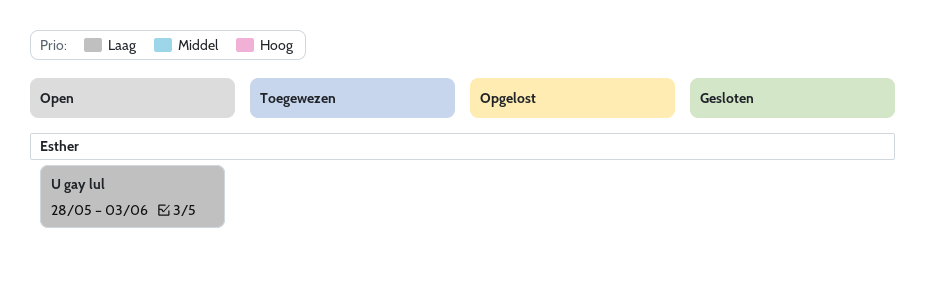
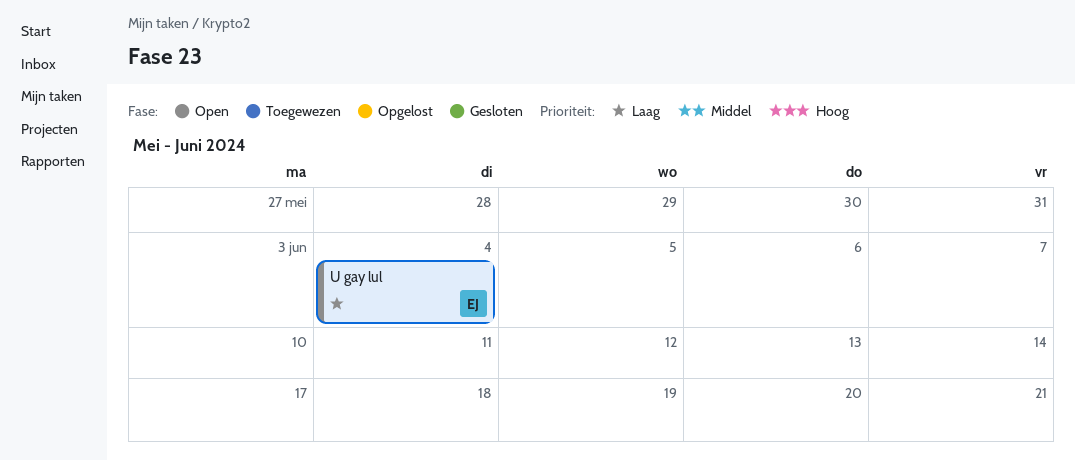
U gay lul, due: Jun 3 -> Jun 4

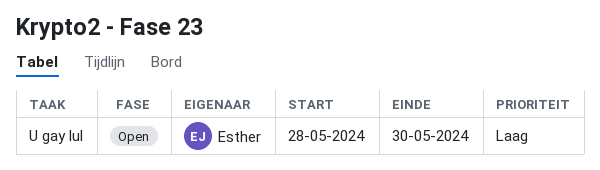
U gay lul, due: Jun 4 -> May 30

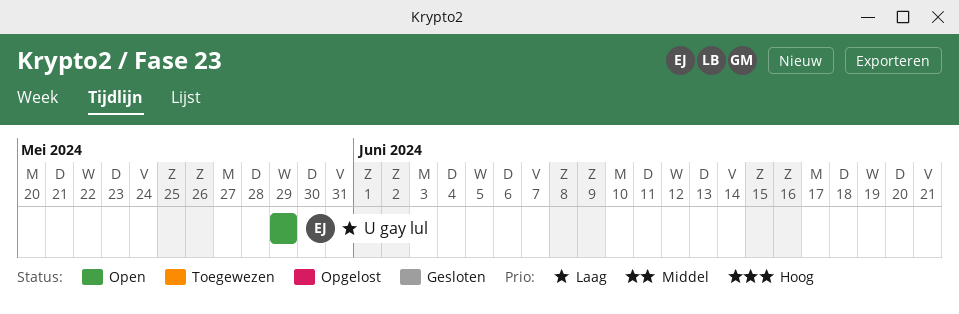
U gay lul, start: May 28 -> May 29
U gay lul, due: May 30 -> May 29

